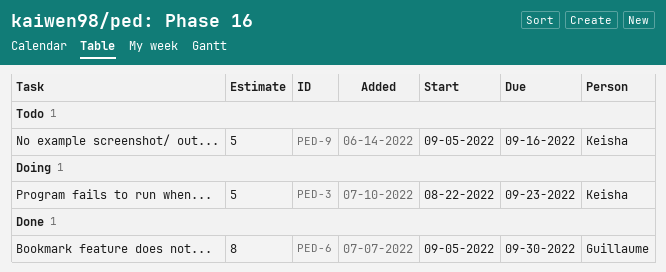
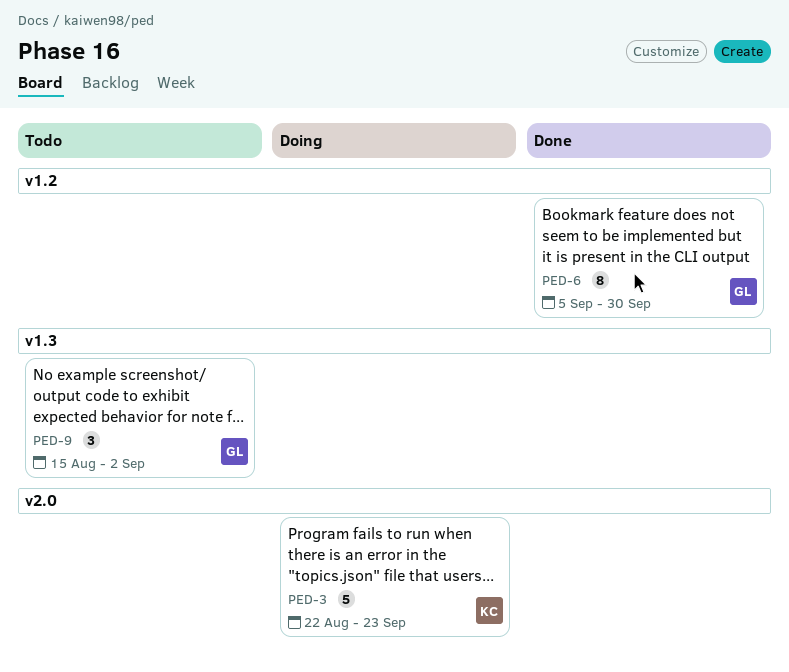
PED-9, owner: Keisha -> Guillaume
PED-9, estimate: 5 -> 3
PED-9, start: Sep 5 -> Aug 15
PED-9, due: Sep 16 -> Sep 2

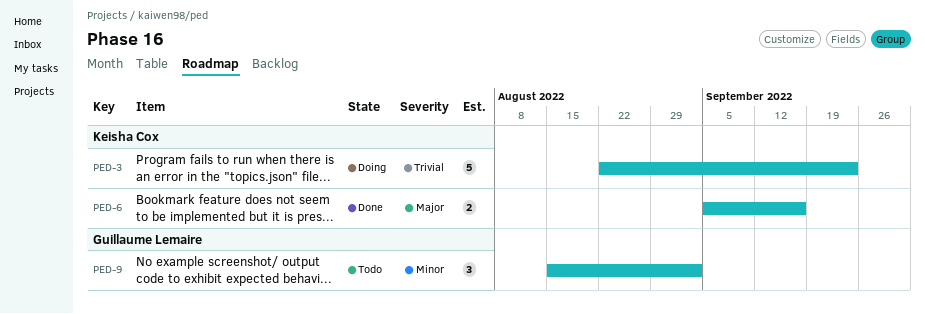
PED-6, owner: Guillaume Lemaire -> Keisha Cox
PED-6, estimate: 8 -> 2
PED-6, due: Sep 30 -> Sep 16

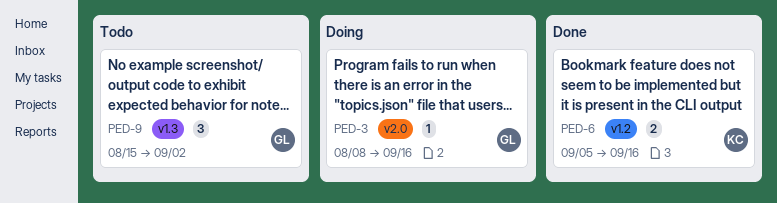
PED-3, owner: Keisha Cox -> Guillaume Lemaire
PED-3, estimate: 5 -> 1
PED-3, start: Aug 22 -> Aug 8
PED-3, due: Sep 23 -> Sep 16

